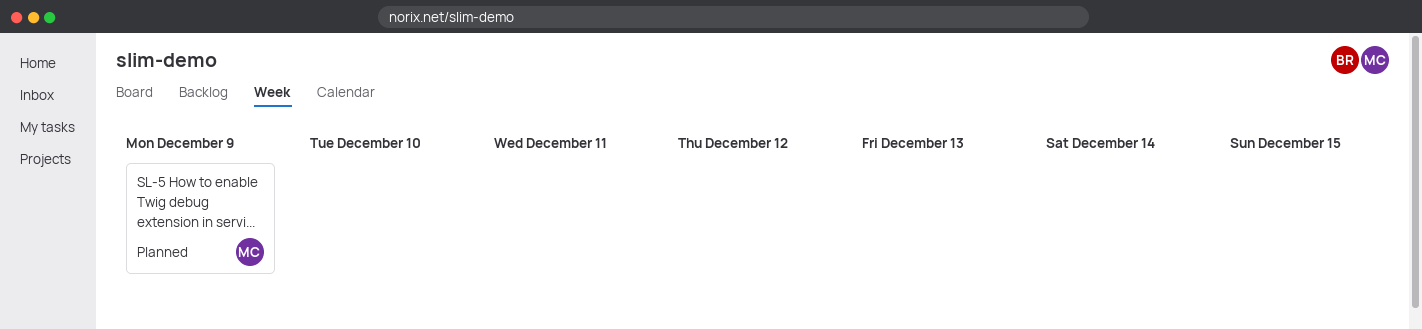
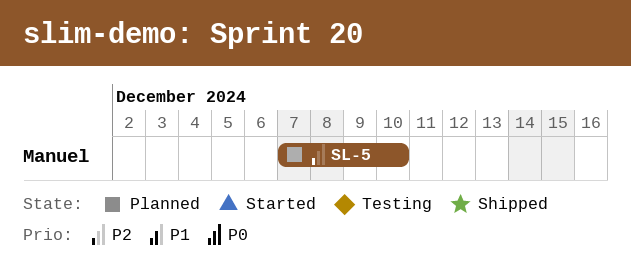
SL-5, due: Dec 9 -> Dec 10

